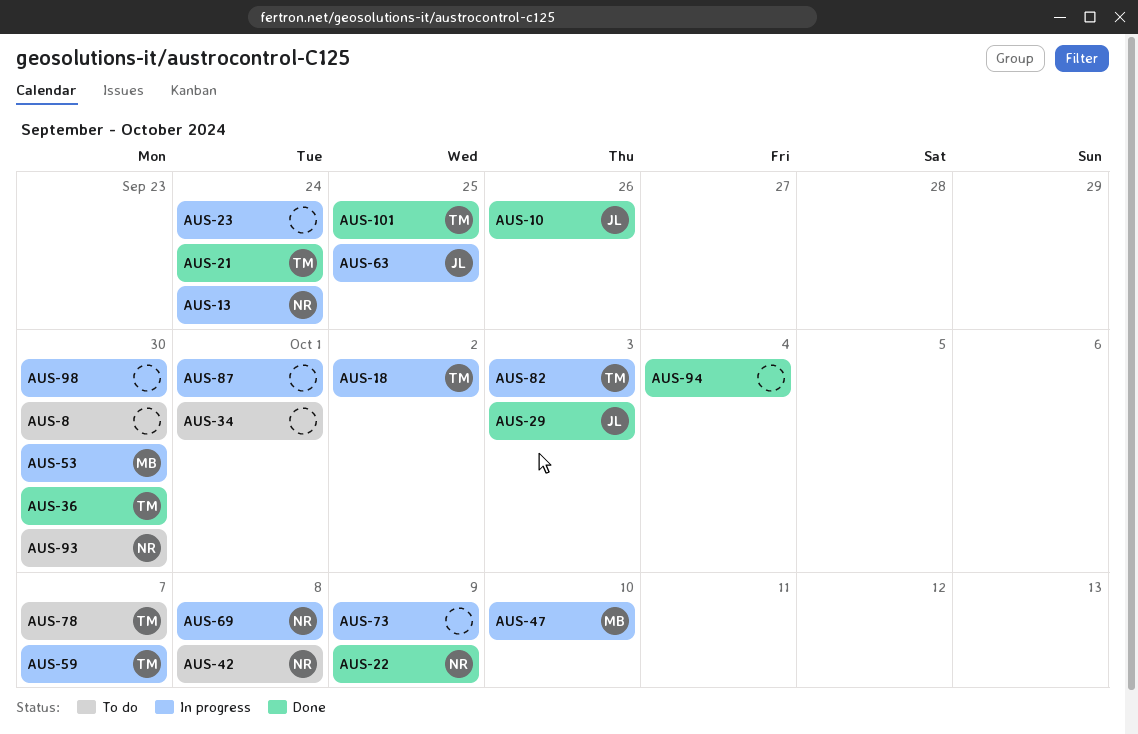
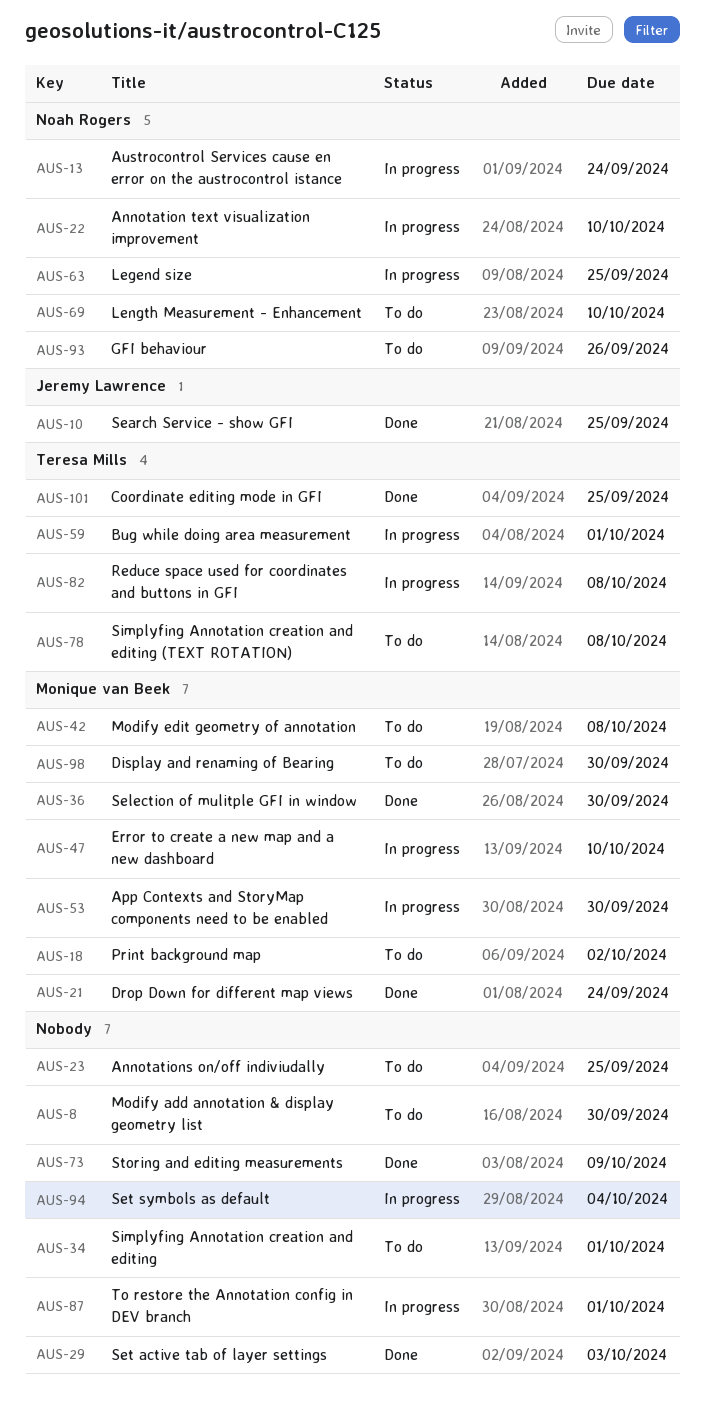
AUS-10, due: Sep 26 -> Sep 25
AUS-18, status: In progress -> To do
AUS-18, owner: Teresa Mills -> Monique van Beek
AUS-21, owner: Teresa Mills -> Monique van Beek
AUS-22, status: Done -> In progress
AUS-22, due: Oct 9 -> Oct 10
AUS-23, status: In progress -> To do
AUS-23, due: Sep 24 -> Sep 25
AUS-29, owner: Jeremy Lawrence -> none
AUS-36, owner: Teresa Mills -> Monique van Beek
AUS-42, owner: Noah Rogers -> Monique van Beek
AUS-59, due: Oct 7 -> Oct 1
AUS-63, owner: Jeremy Lawrence -> Noah Rogers
AUS-69, status: In progress -> To do
AUS-69, due: Oct 8 -> Oct 10
AUS-73, status: In progress -> Done
AUS-78, due: Oct 7 -> Oct 8
AUS-82, due: Oct 3 -> Oct 8
AUS-93, due: Sep 30 -> Sep 26
AUS-94, status: Done -> In progress
AUS-98, status: In progress -> To do
AUS-98, owner: none -> Monique van Beek

